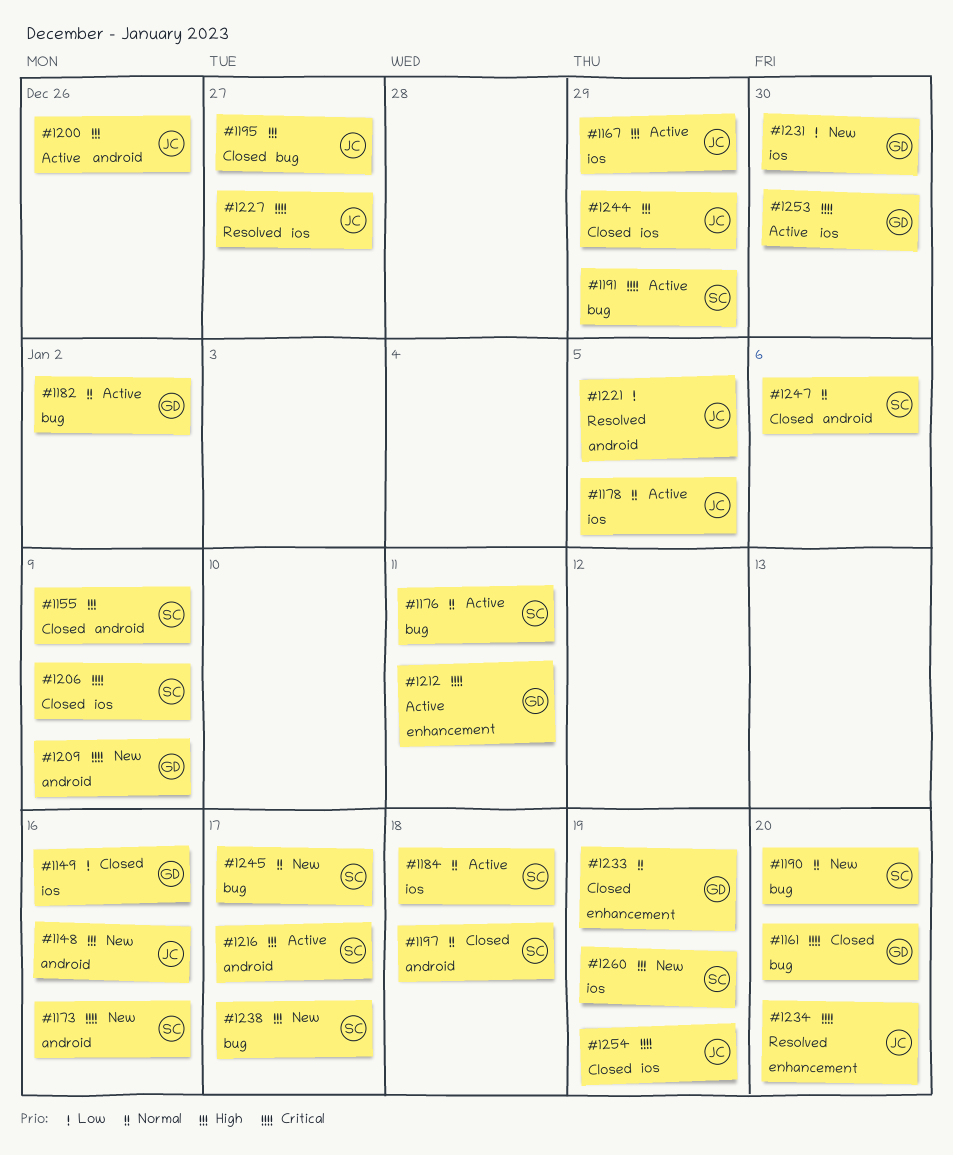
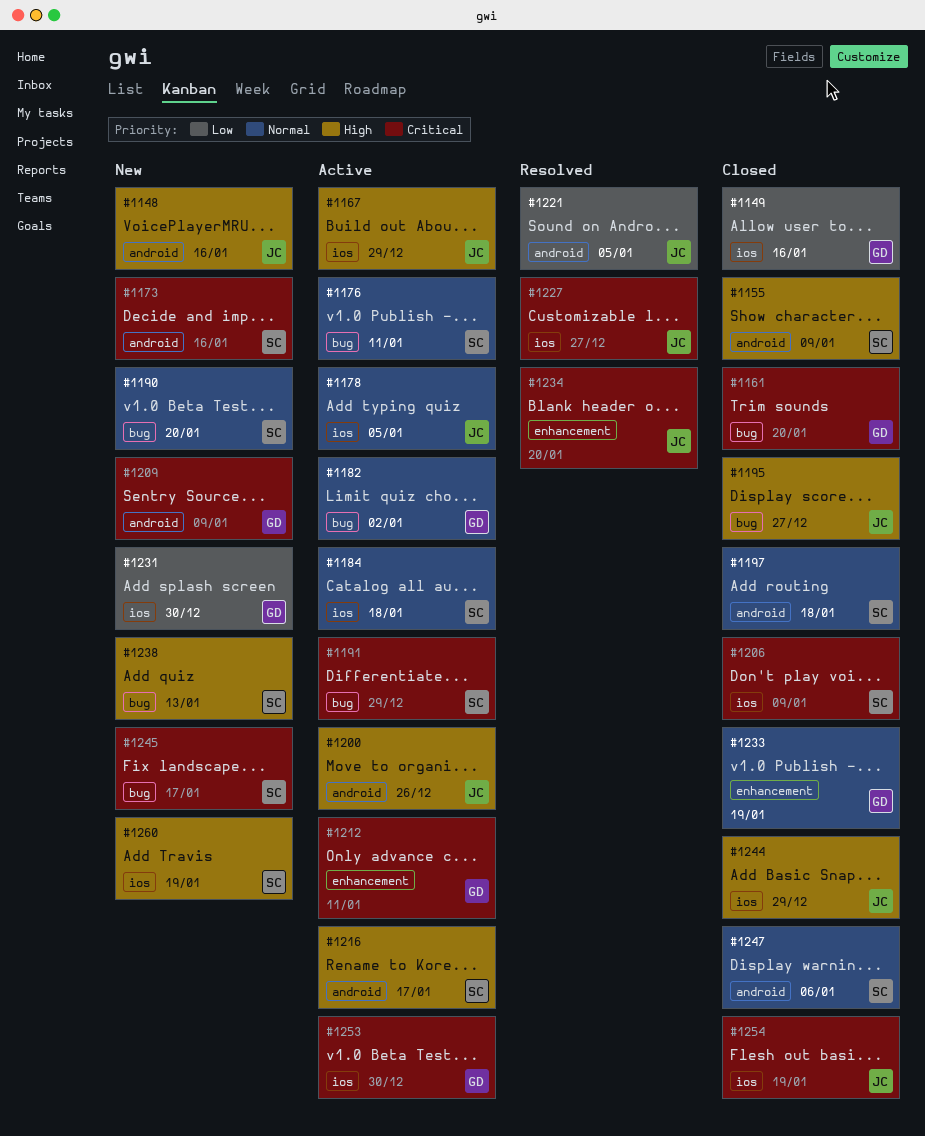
#1238, due: Jan 17 -> Jan 13
#1245, priority: Normal -> Critical

